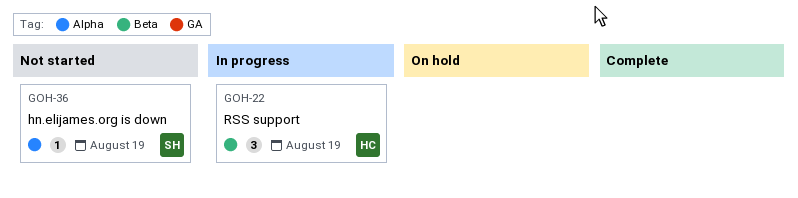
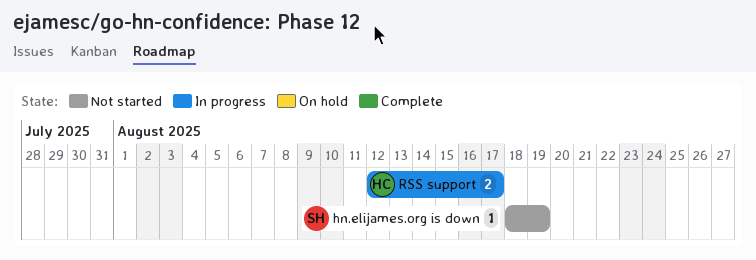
RSS support, estimate: 3 -> 2
RSS support, due: Aug 19 -> Aug 17

